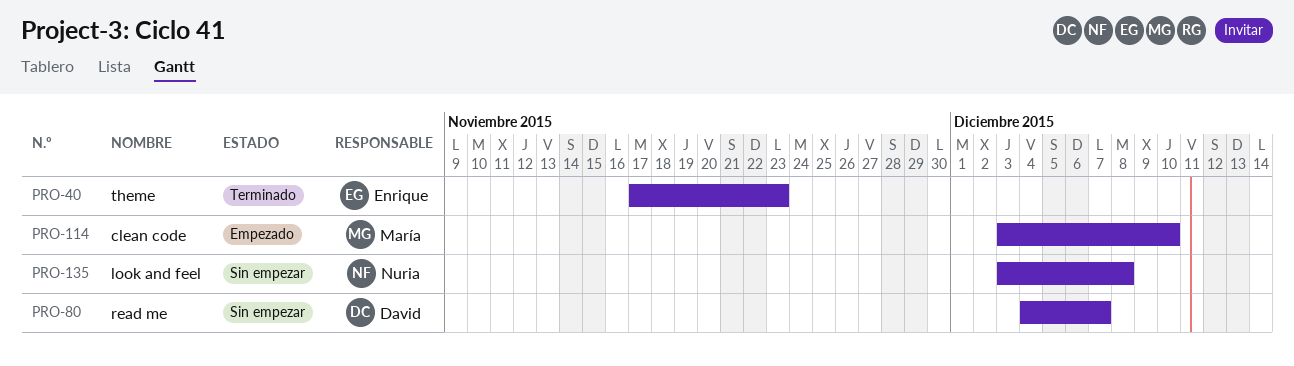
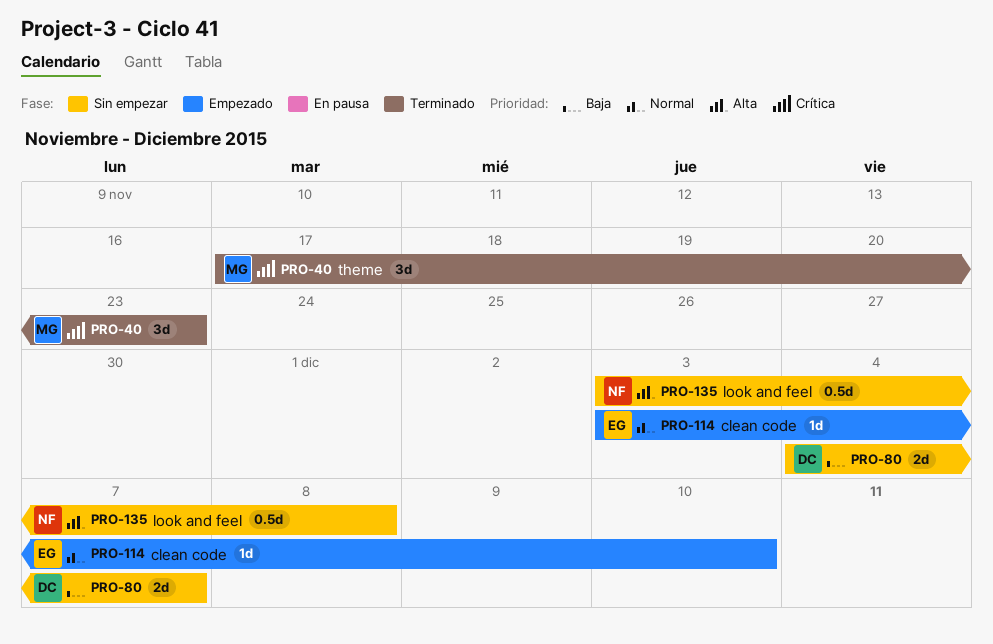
PRO-40, owner: Enrique -> María
PRO-114, owner: María -> Enrique

